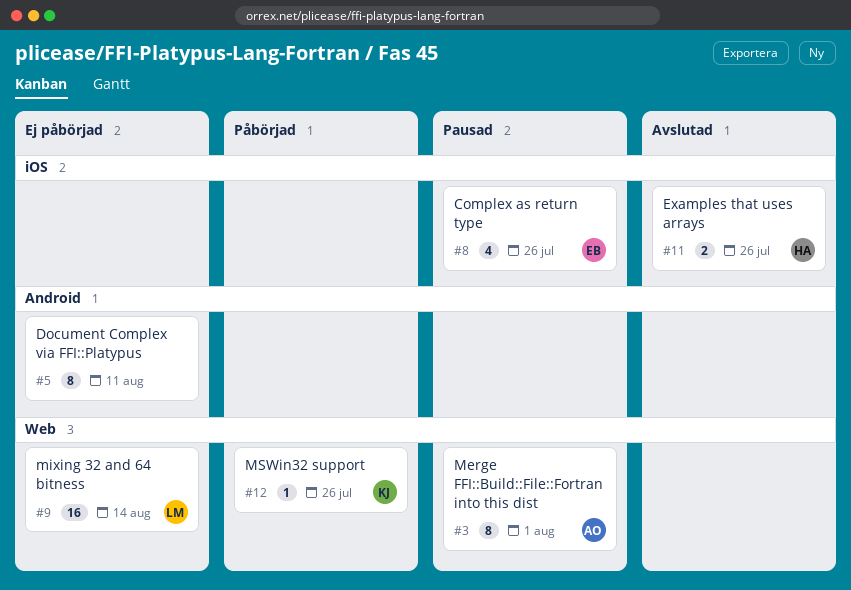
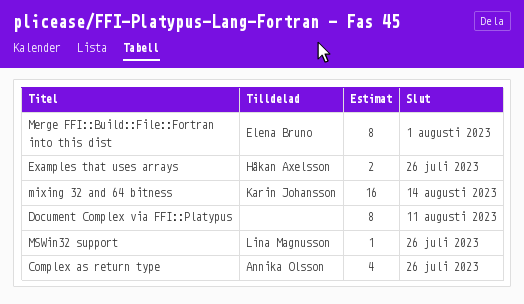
Complex as return type, owner: Elena Bruno -> Annika Olsson
Merge FFI::Build::File::Fortran into this dist, owner: Annika Olsson -> Elena Bruno
mixing 32 and 64 bitness, owner: Lina Magnusson -> Karin Johansson
MSWin32 support, owner: Karin Johansson -> Lina Magnusson

